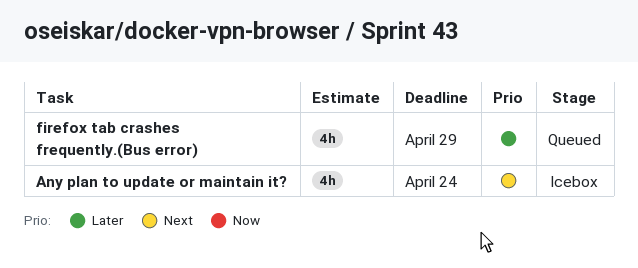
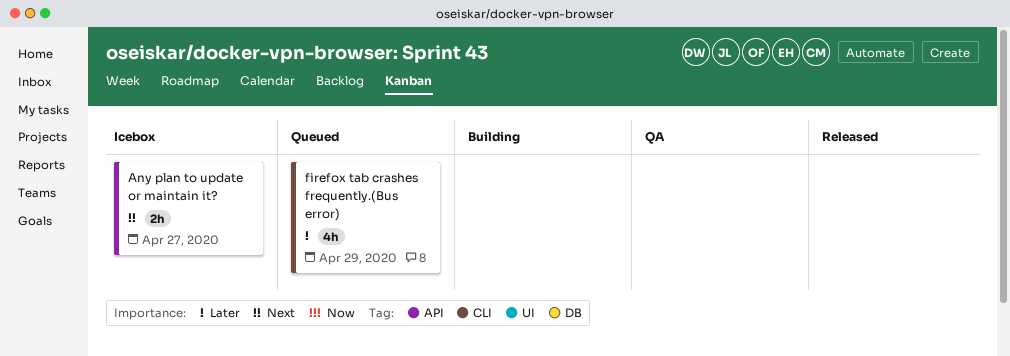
Any plan to update or maintain it?, estimate: 4h -> 2h
Any plan to update or maintain it?, due: Apr 24 -> Apr 27

